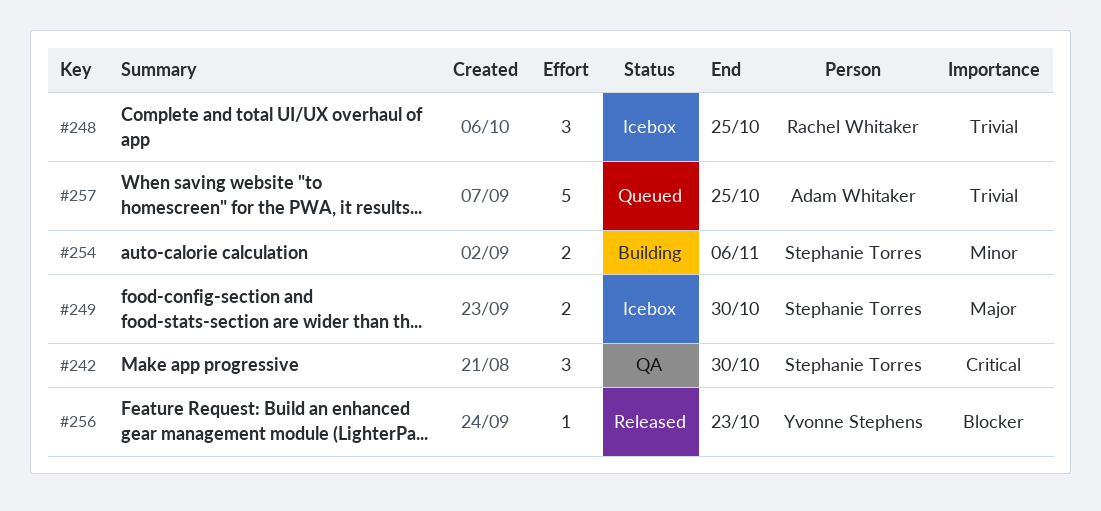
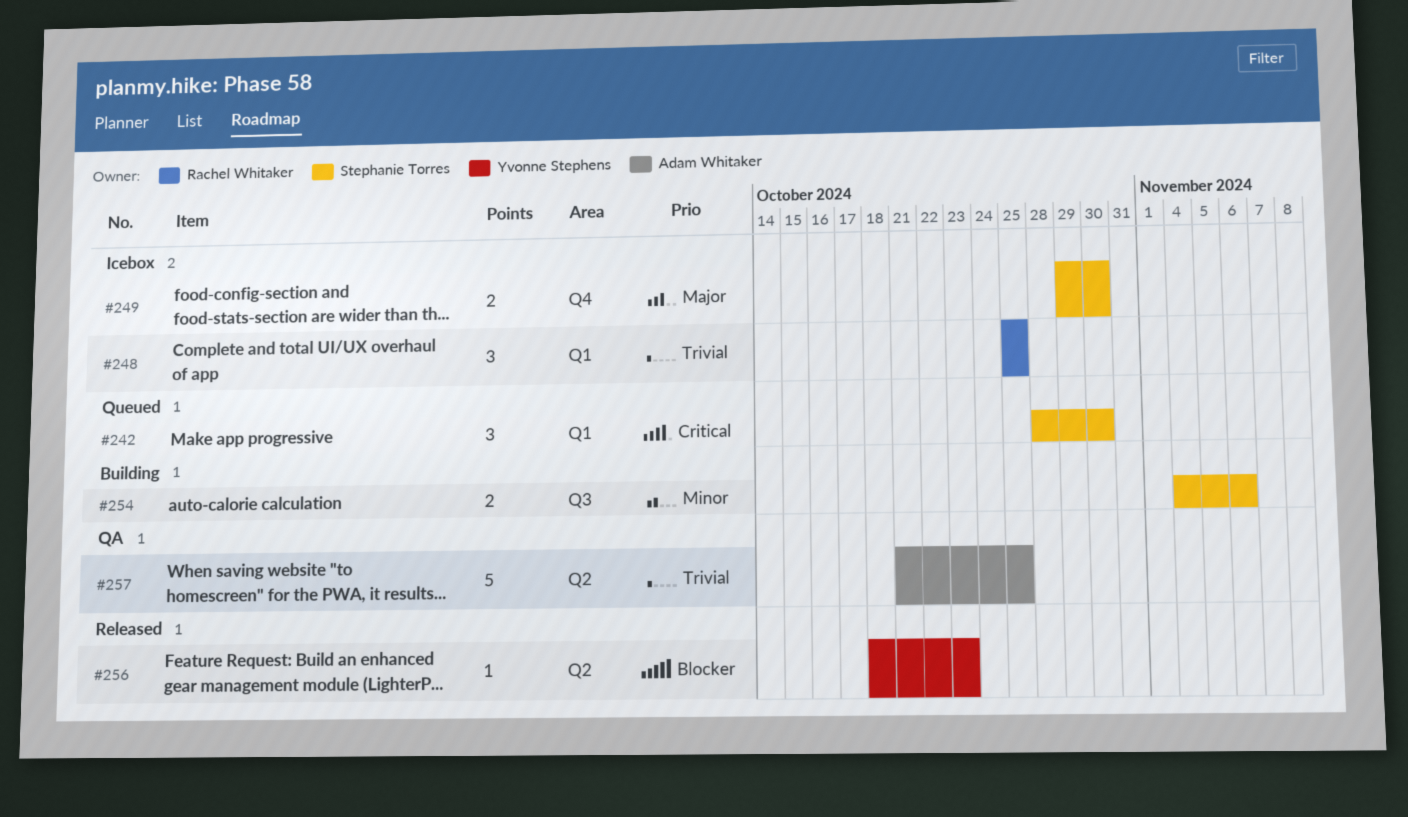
#242, status: QA -> Queued
#257, status: Queued -> QA

